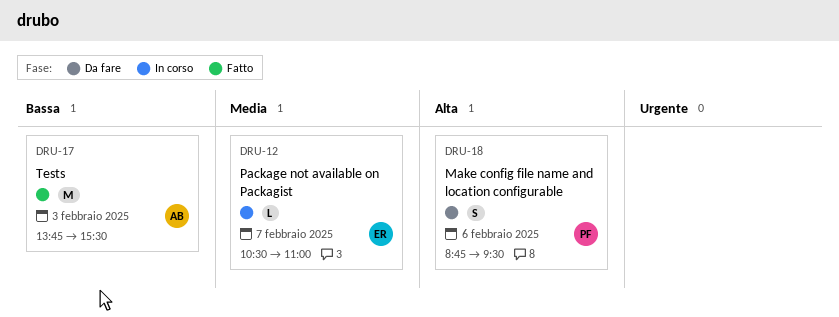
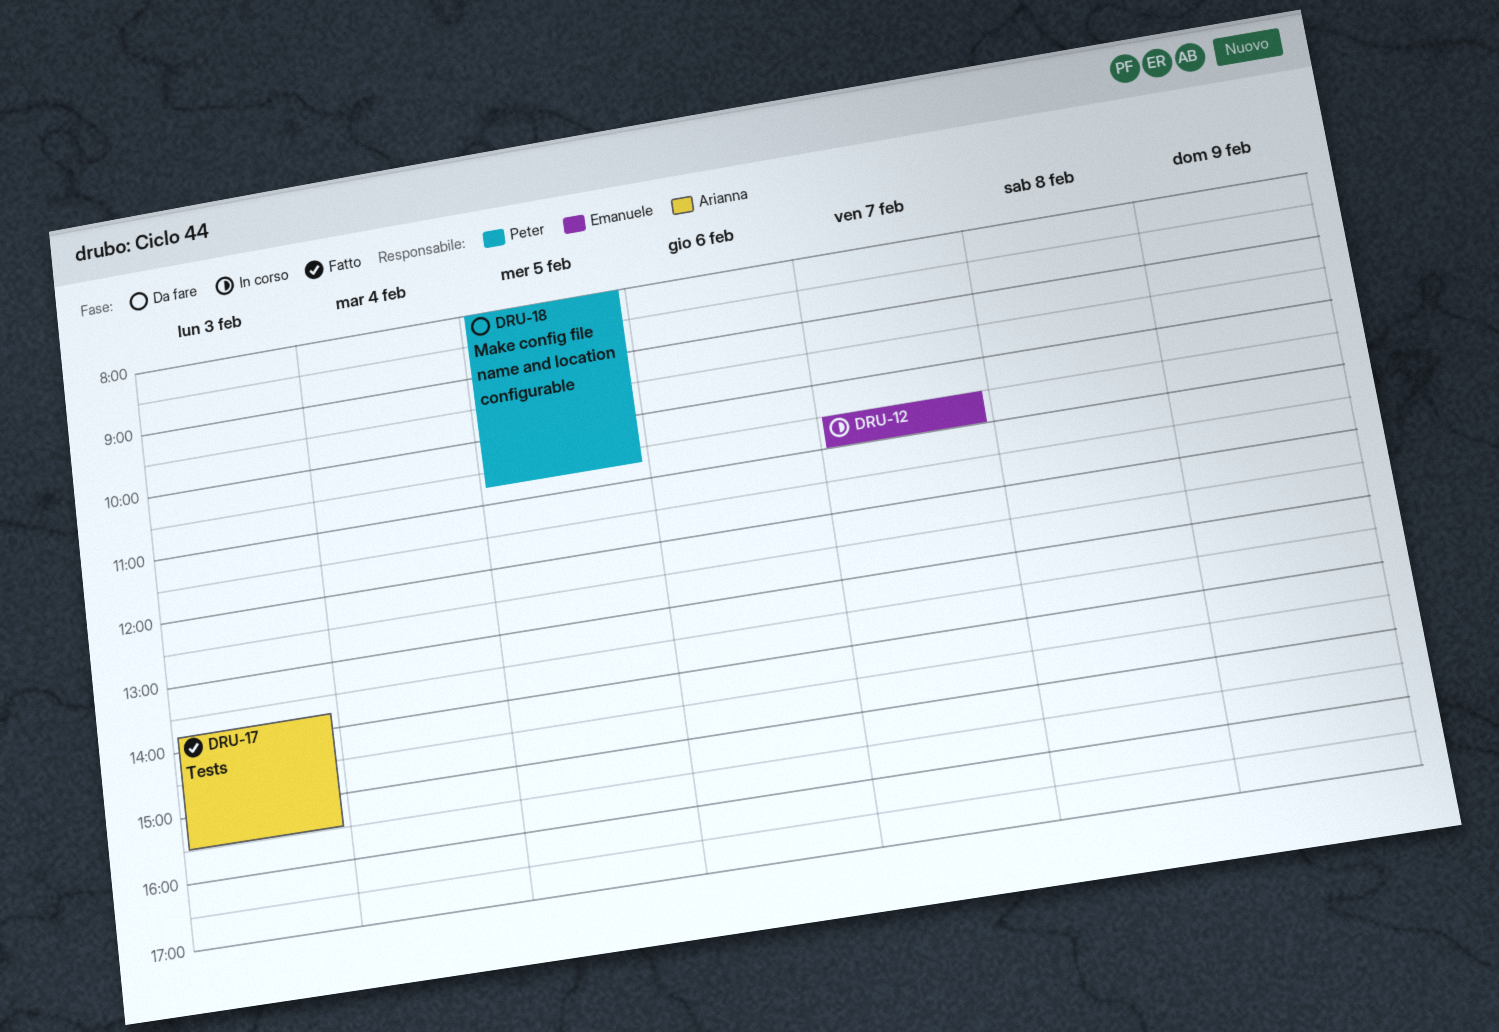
DRU-18, day: Feb 6 -> Feb 5
DRU-18, begins: 08:45 -> 08:00
DRU-18, ends: 09:30 -> 10:45

